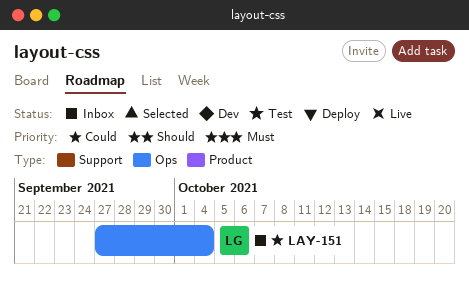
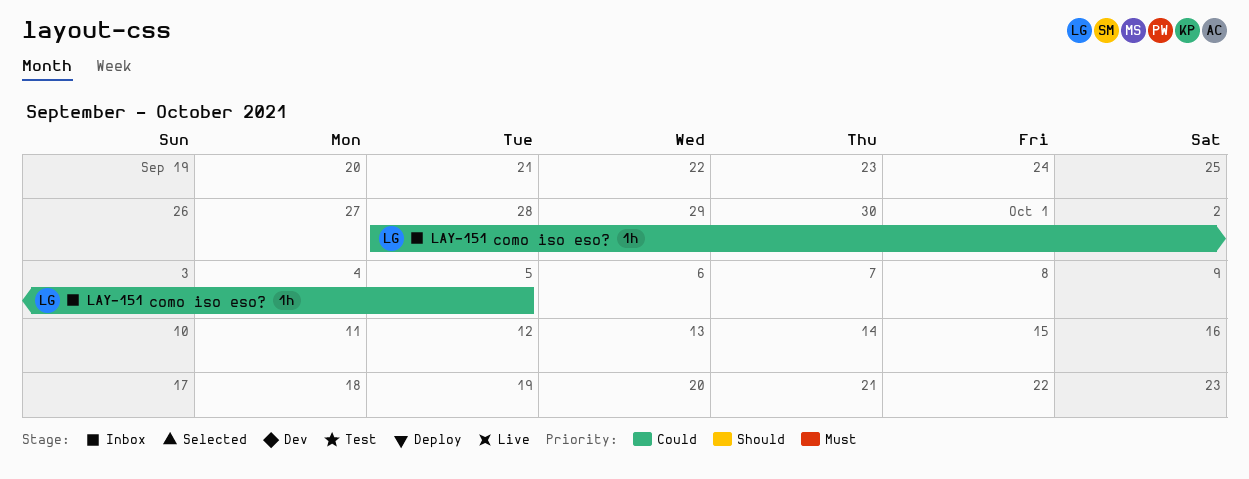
LAY-151, start: Sep 27 -> Sep 28
LAY-151, due: Oct 4 -> Oct 5

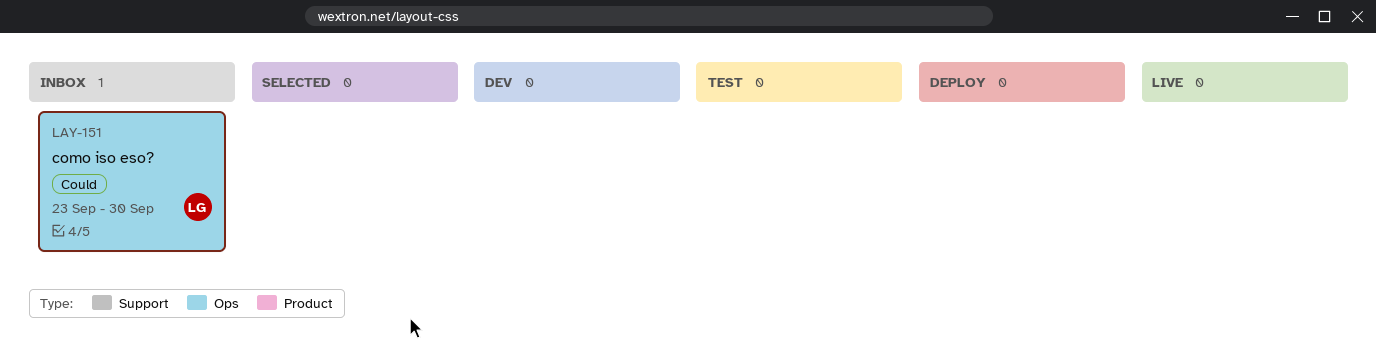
LAY-151, start: Sep 28 -> Sep 23
LAY-151, due: Oct 5 -> Sep 30

